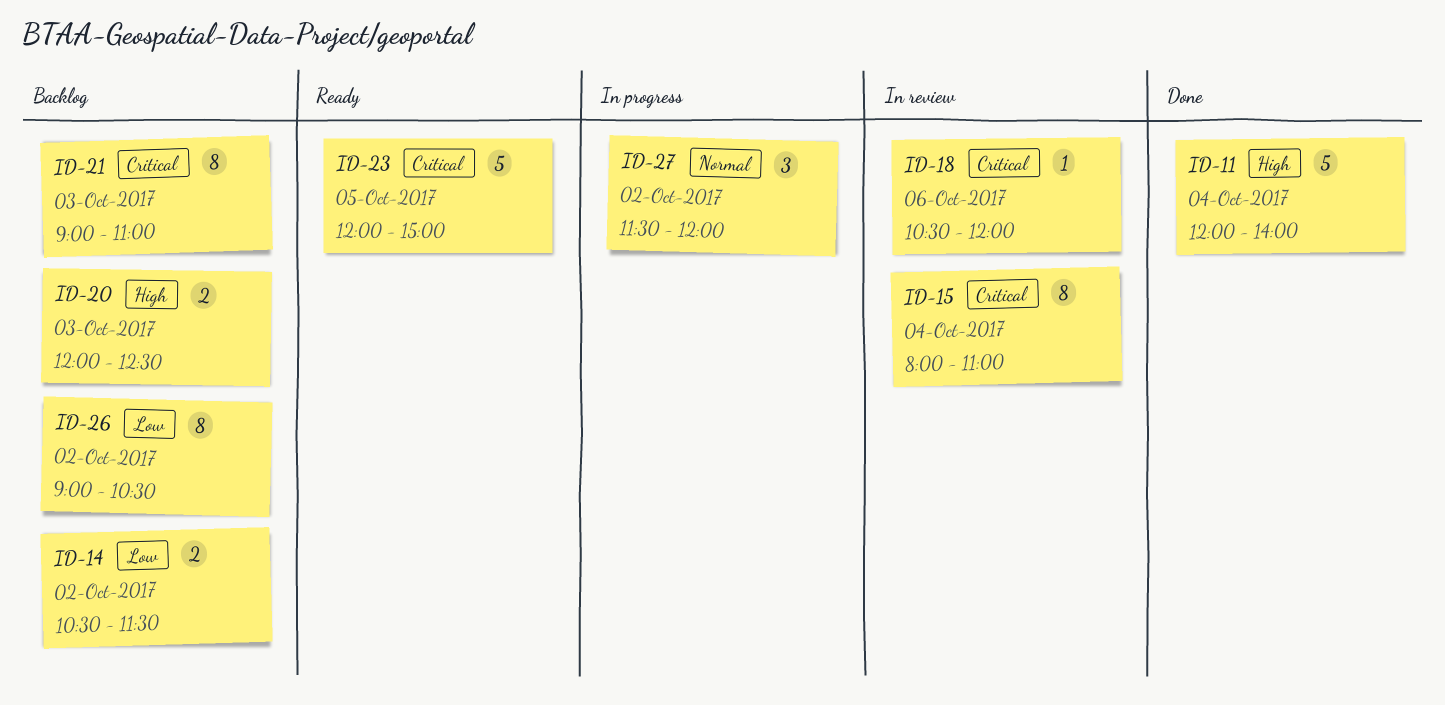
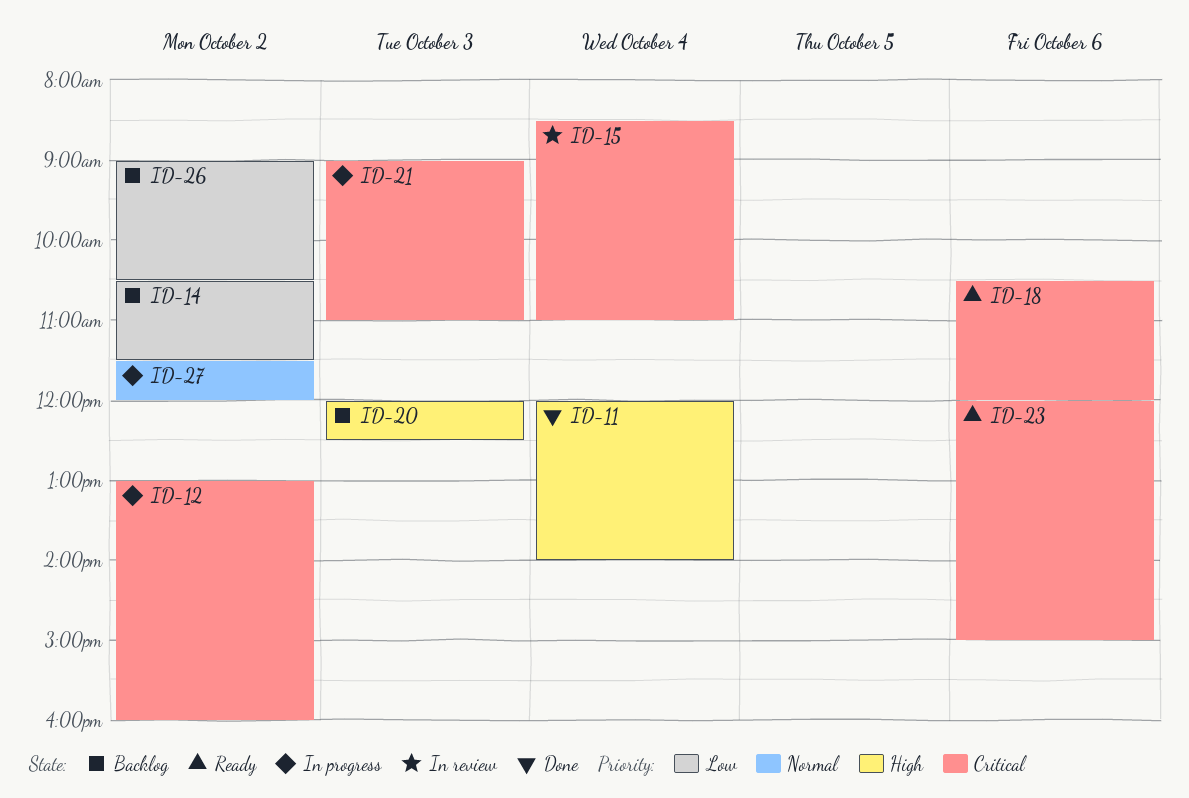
ID-12: none -> present
ID-15, begins: 08:00 -> 08:30
ID-18, status: In review -> Ready
ID-21, status: Backlog -> In progress
ID-23, day: Oct 5 -> Oct 6

